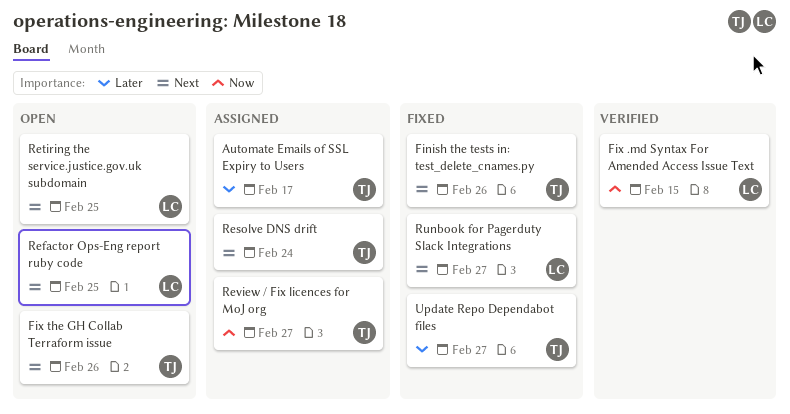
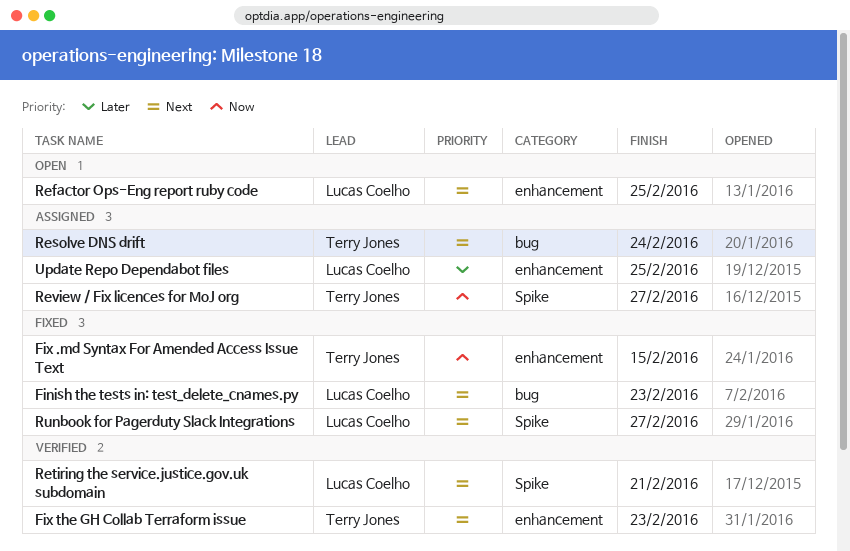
Automate Emails of SSL Expiry to Users: present -> none
Finish the tests in: test_delete_cnames.py, owner: Terry Jones -> Lucas Coelho
Finish the tests in: test_delete_cnames.py, due: Feb 26 -> Feb 23
Fix .md Syntax For Amended Access Issue Text, status: Verified -> Fixed
Fix .md Syntax For Amended Access Issue Text, owner: Lucas Coelho -> Terry Jones
Fix the GH Collab Terraform issue, status: Open -> Verified
Fix the GH Collab Terraform issue, due: Feb 26 -> Feb 23
Retiring the service.justice.gov.uk subdomain, status: Open -> Verified
Retiring the service.justice.gov.uk subdomain, due: Feb 25 -> Feb 21
Update Repo Dependabot files, status: Fixed -> Assigned
Update Repo Dependabot files, owner: Terry Jones -> Lucas Coelho
Update Repo Dependabot files, due: Feb 27 -> Feb 25

